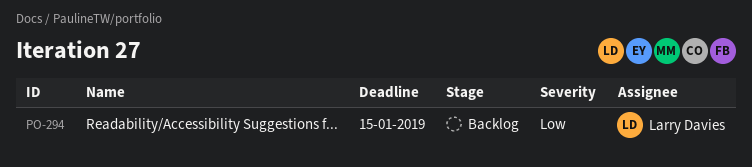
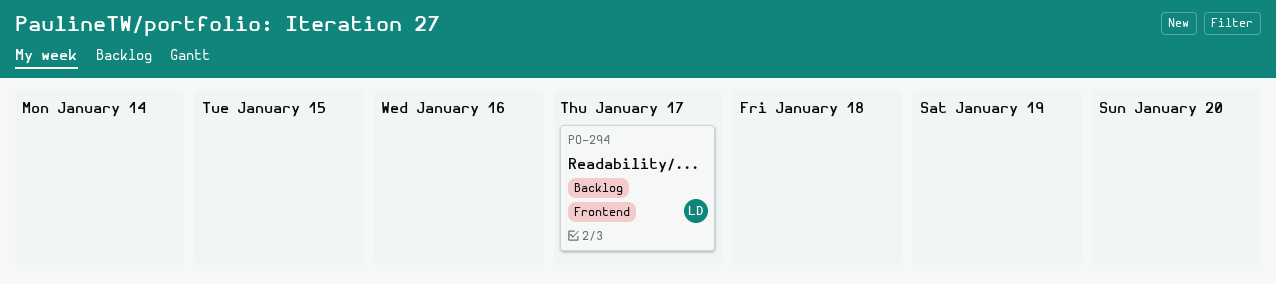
PO-294, due: Jan 15 -> Jan 17

